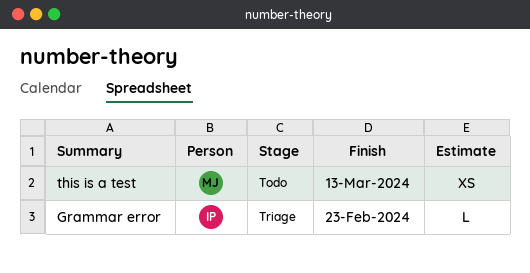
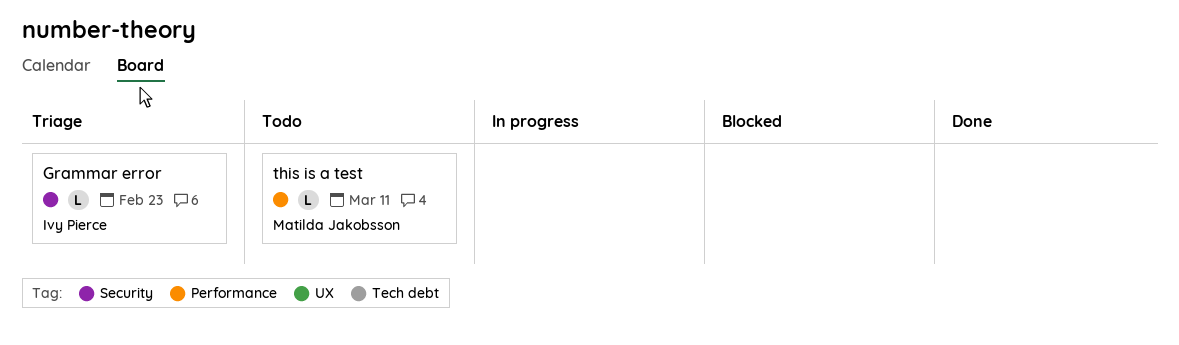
this is a test, estimate: XS -> L
this is a test, due: Mar 13 -> Mar 11

